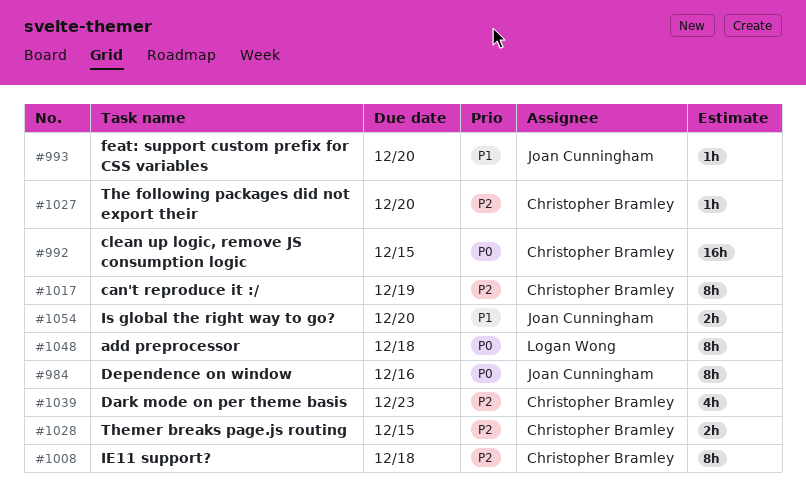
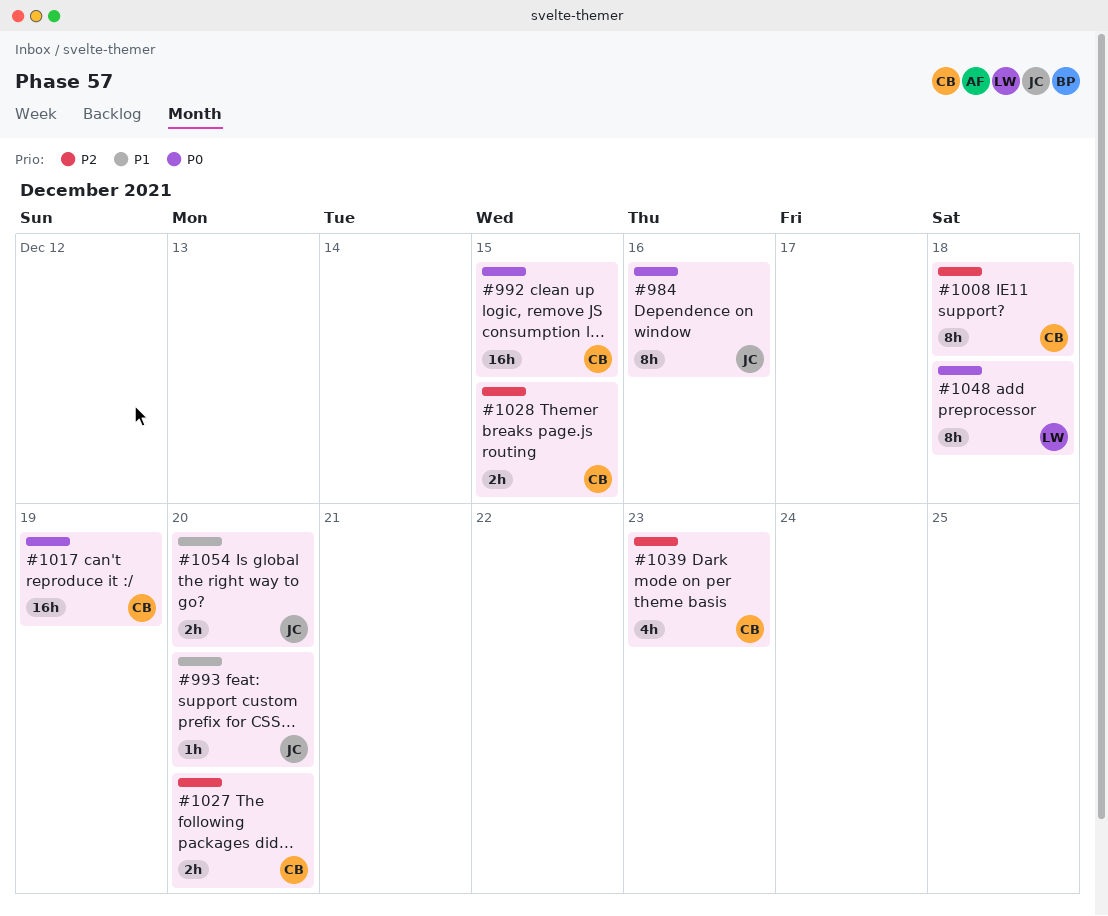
#1017, priority: P2 -> P0
#1017, estimate: 8h -> 16h
#1027, estimate: 1h -> 2h

